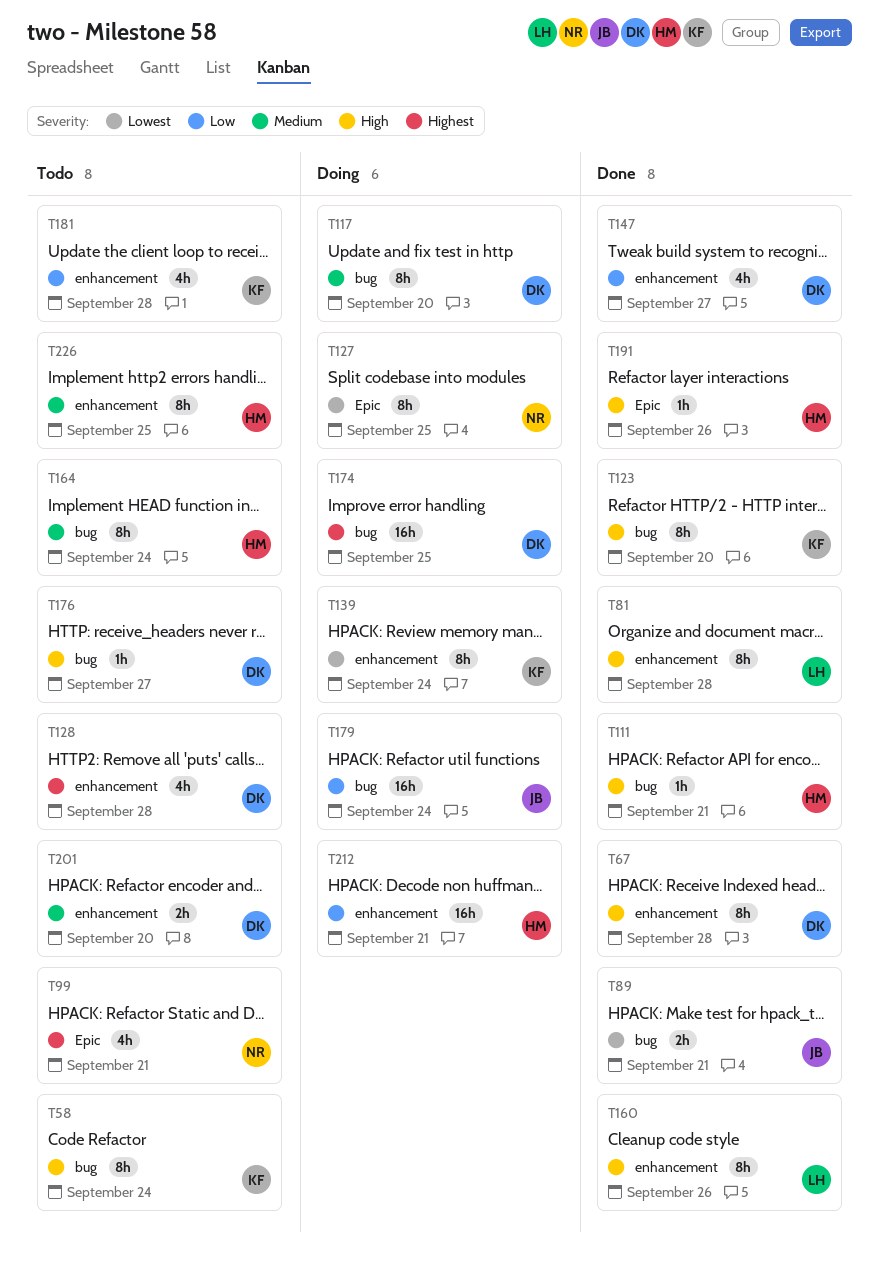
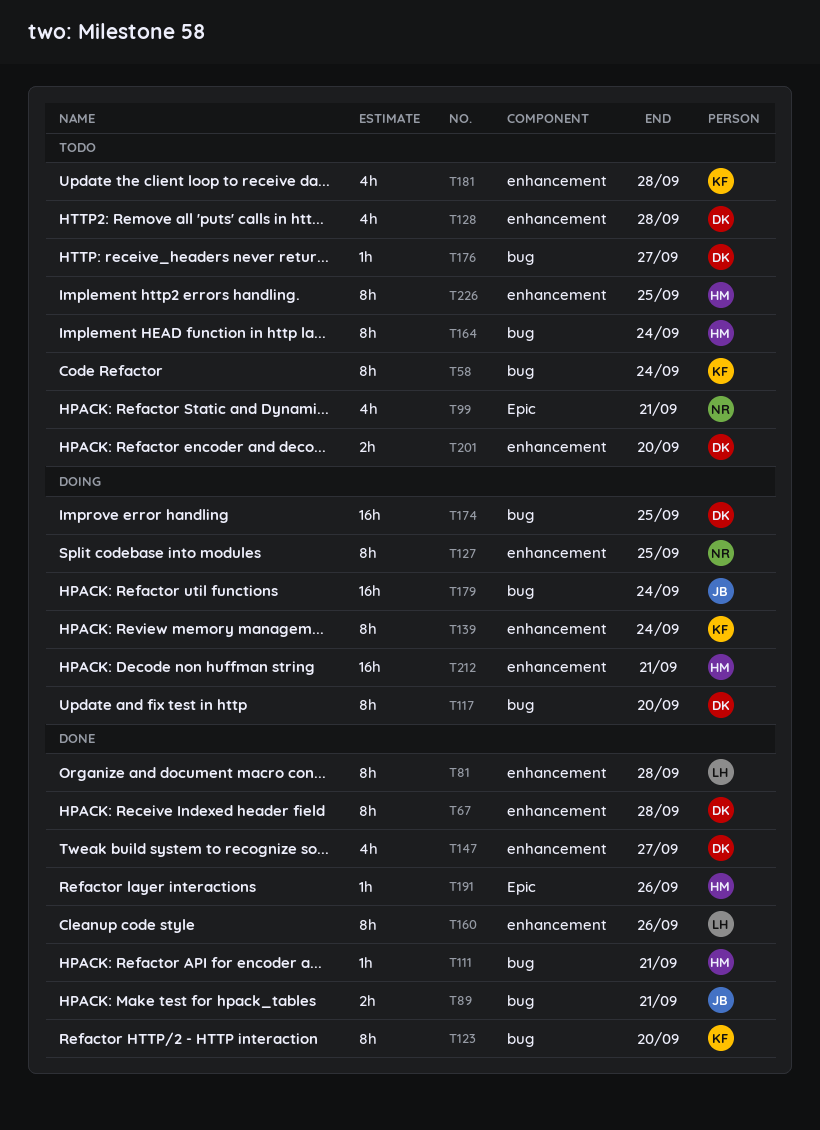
T127, label: Epic -> enhancement

